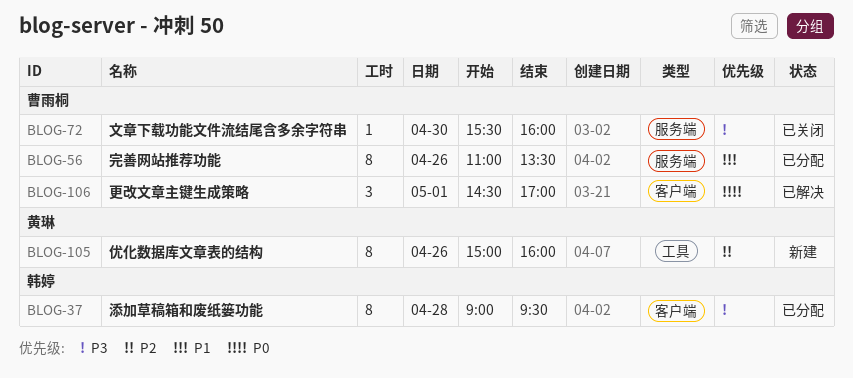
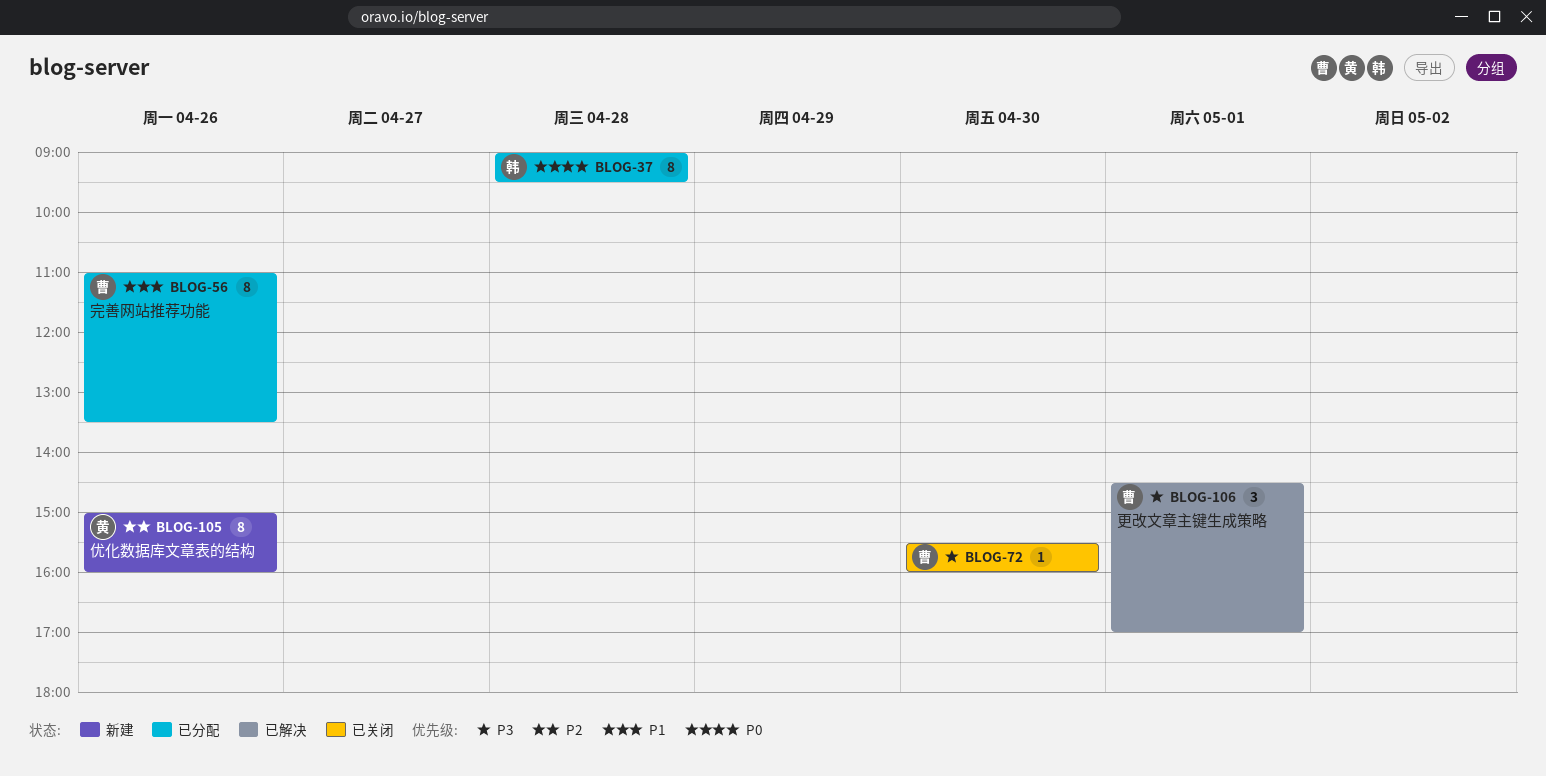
BLOG-37, priority: P3 -> P0
BLOG-106, priority: P0 -> P3

